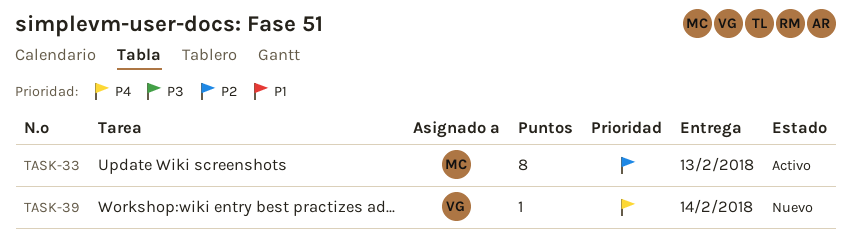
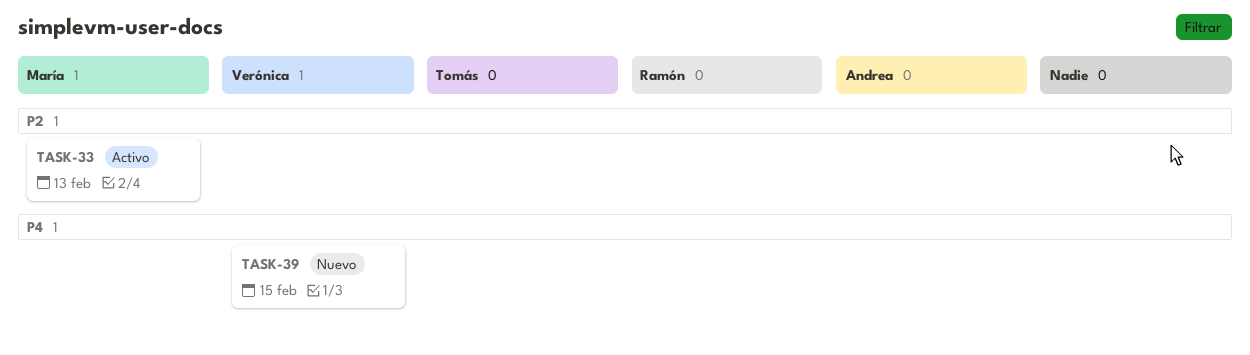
TASK-39, due: Feb 14 -> Feb 15

